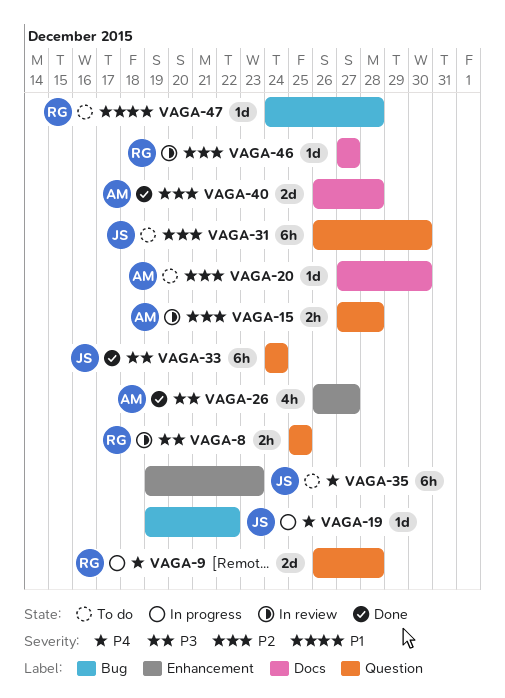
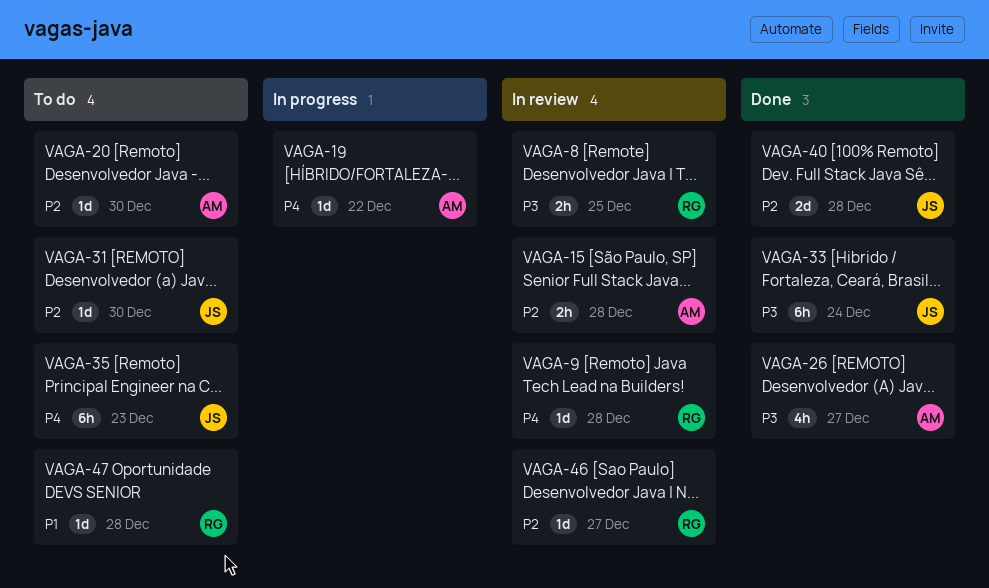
VAGA-9, status: In progress -> In review
VAGA-9, estimate: 2d -> 1d
VAGA-19, owner: JS -> AM
VAGA-31, estimate: 6h -> 1d
VAGA-40, owner: AM -> JS

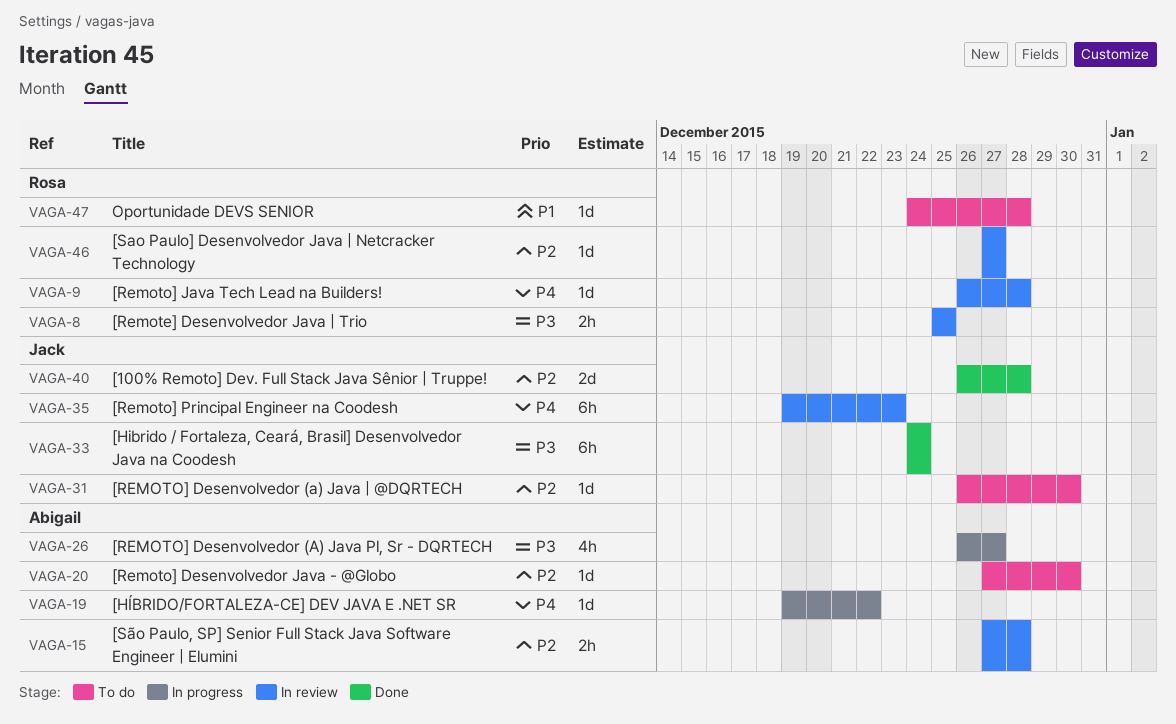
VAGA-26, status: Done -> In progress
VAGA-35, status: To do -> In review

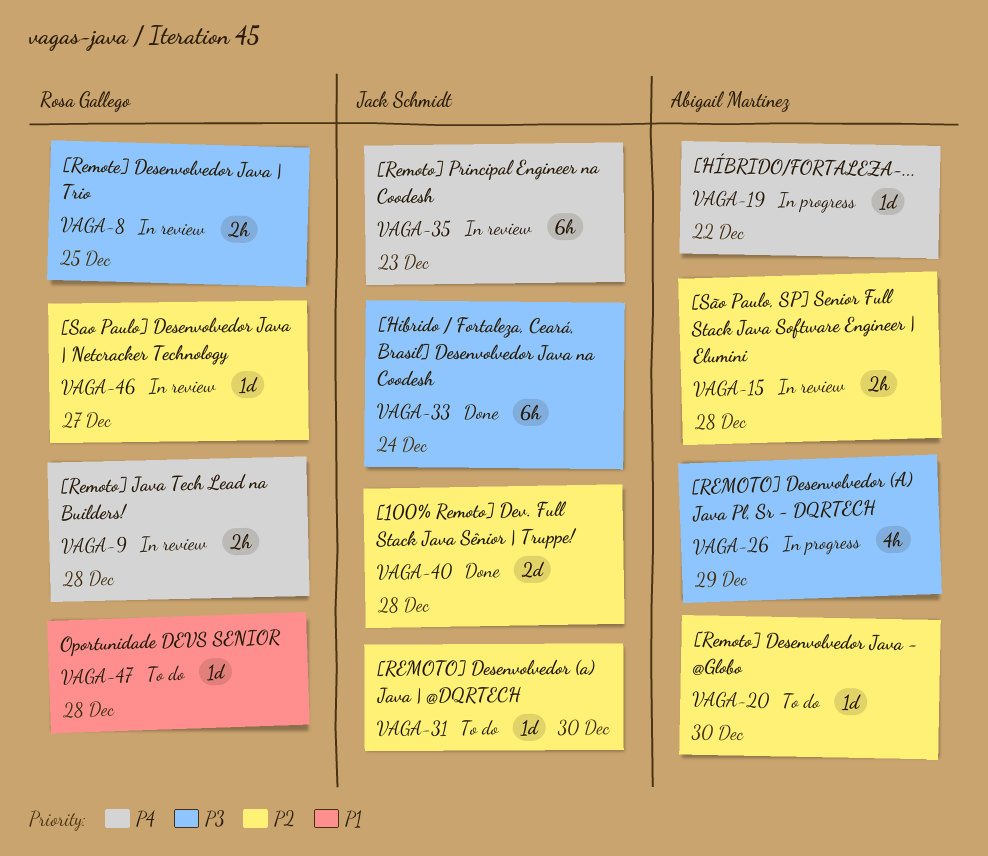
VAGA-9, estimate: 1d -> 2h
VAGA-26, due: Dec 27 -> Dec 29

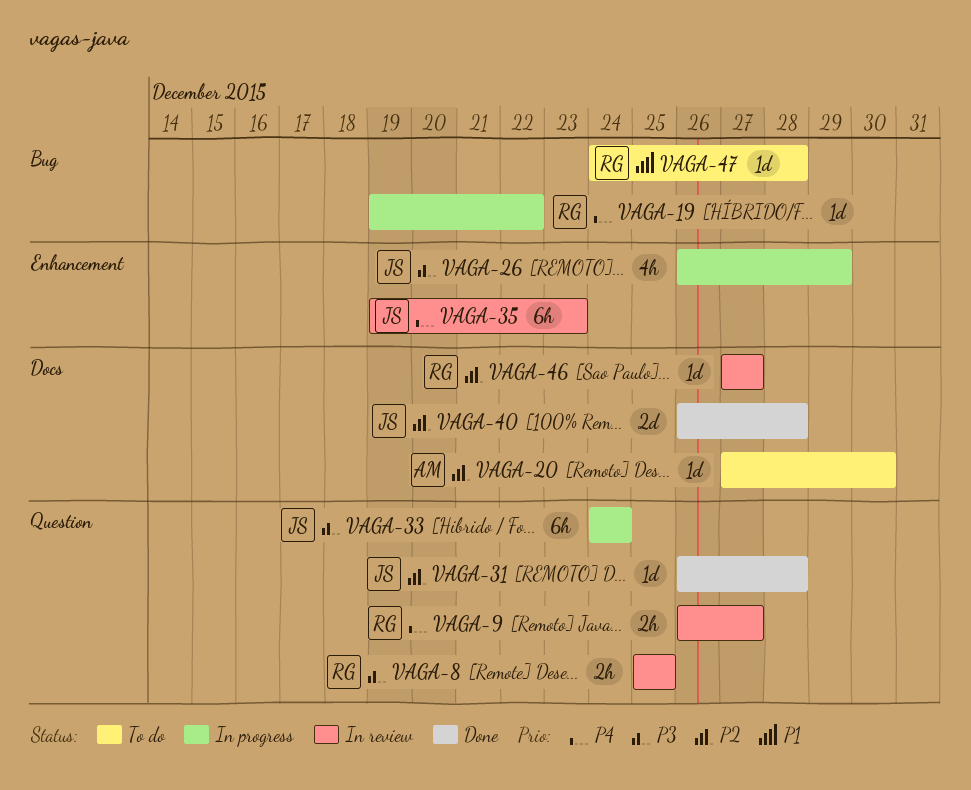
VAGA-9, due: Dec 28 -> Dec 27
VAGA-15: present -> none
VAGA-19, owner: Abigail Martinez -> Rosa Gallego
VAGA-26, owner: Abigail Martinez -> Jack Schmidt
VAGA-31, status: To do -> Done
VAGA-31, due: Dec 30 -> Dec 28
VAGA-33, status: Done -> In progress

